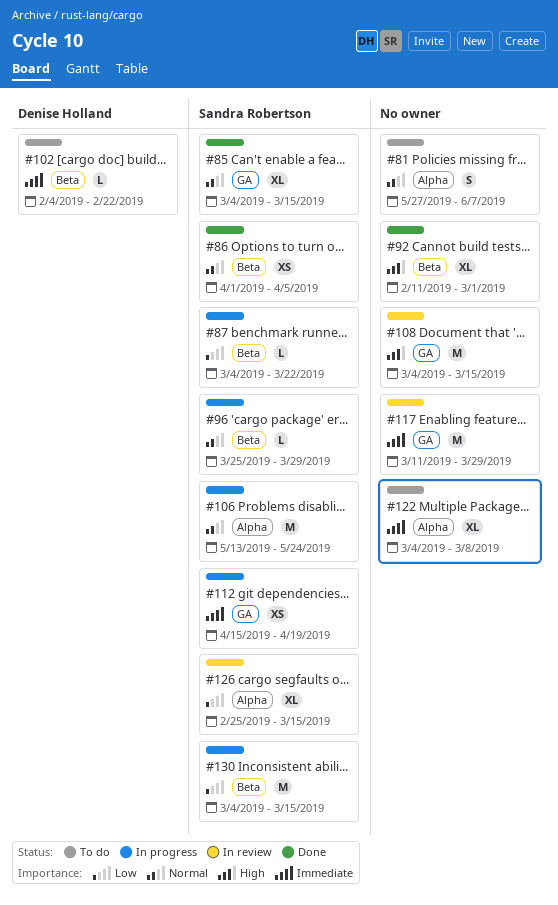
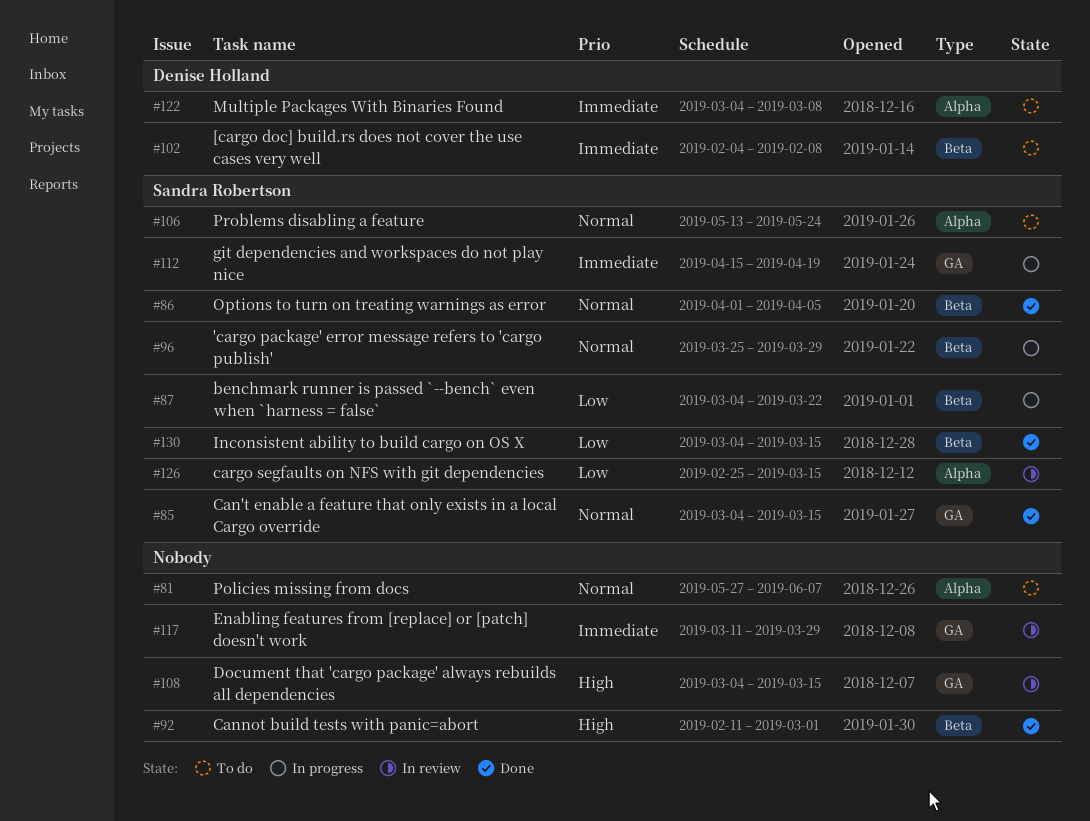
#102, due: Feb 22 -> Feb 8
#106, status: In progress -> To do
#122, owner: none -> Denise Holland
#130, status: In progress -> Done

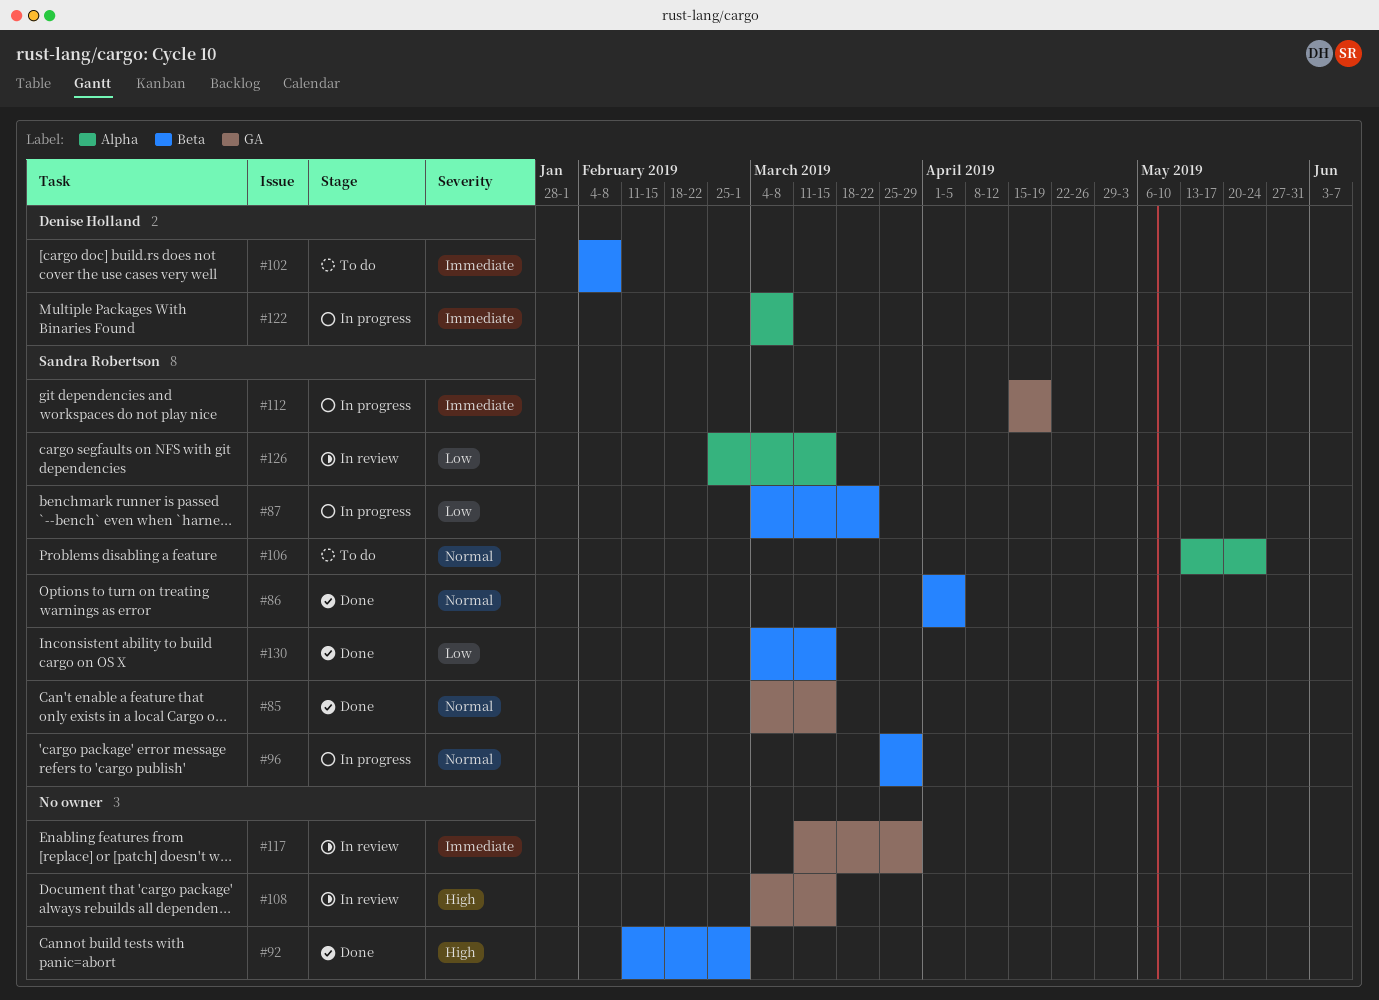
#81: present -> none
#122, status: To do -> In progress

